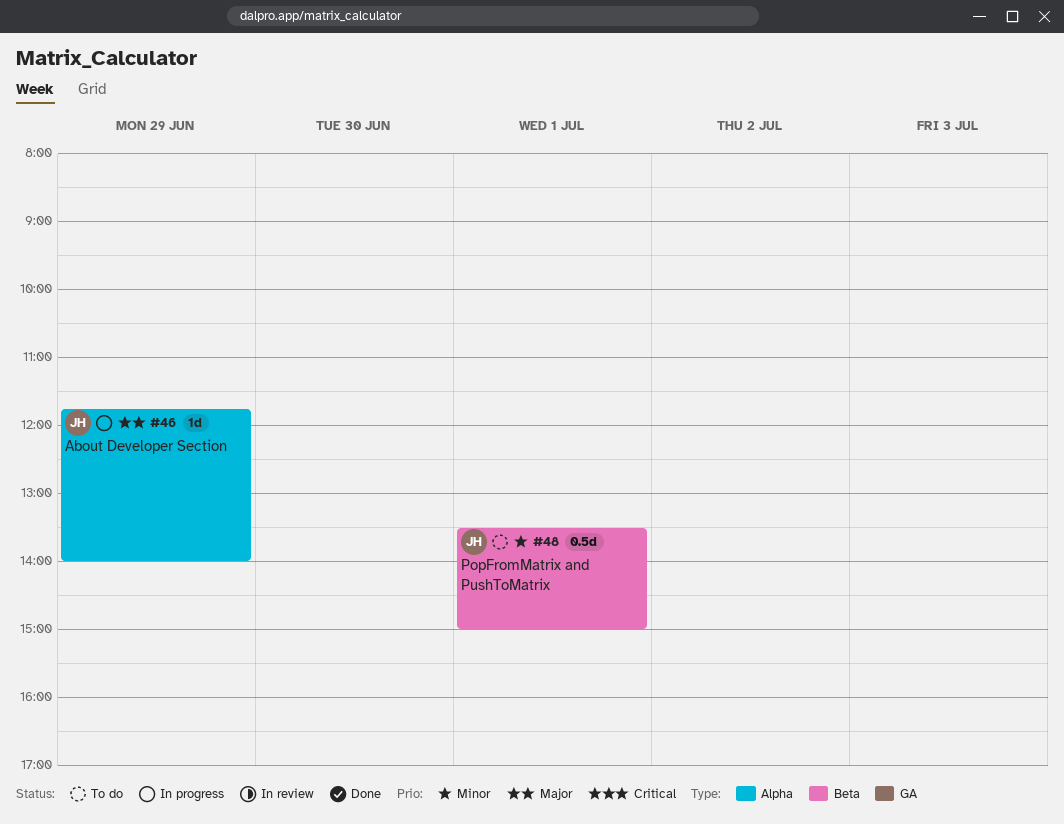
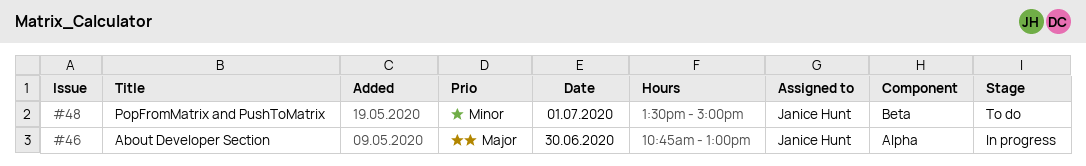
#46, day: Jun 29 -> Jun 30
#46, begins: 11:45 -> 10:45
#46, ends: 14:00 -> 13:00

